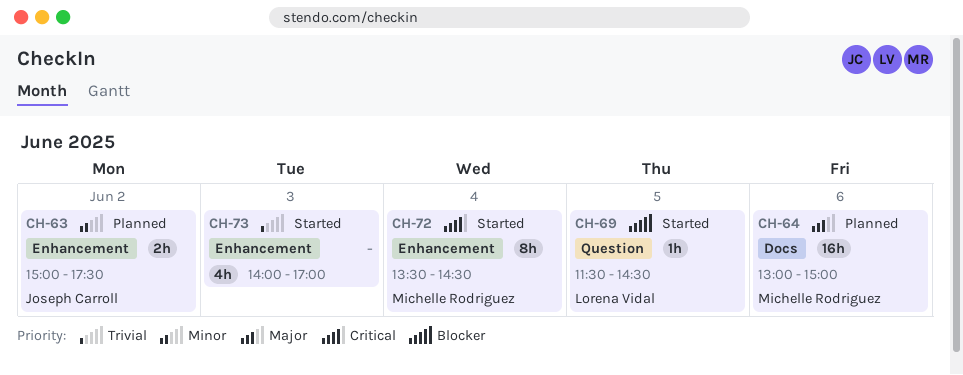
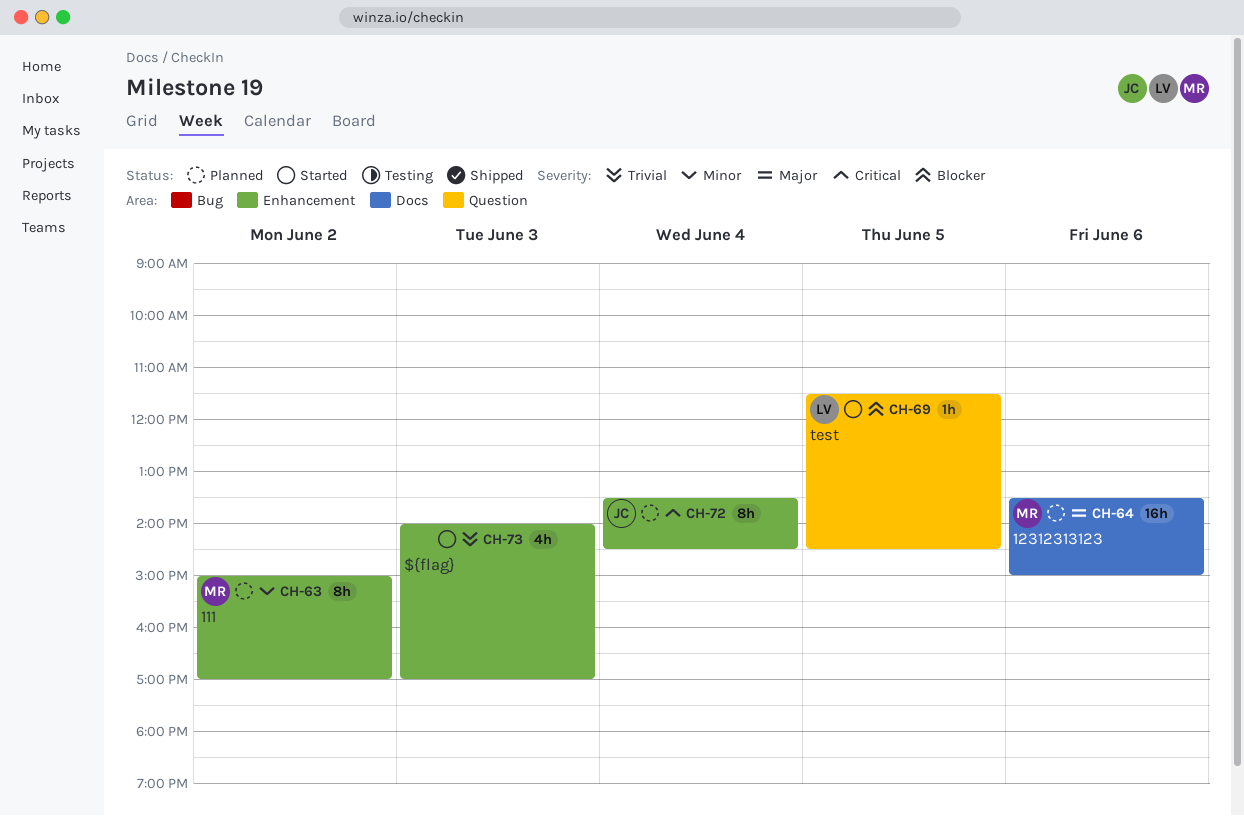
CH-63, owner: Joseph Carroll -> Michelle Rodriguez
CH-63, estimate: 2h -> 8h
CH-63, ends: 17:30 -> 17:00
CH-64, begins: 13:00 -> 13:30
CH-72, status: Started -> Planned
CH-72, owner: Michelle Rodriguez -> Joseph Carroll

